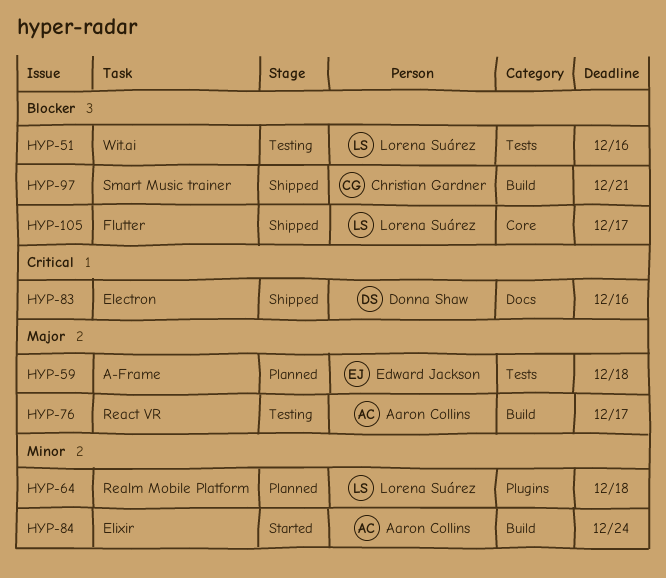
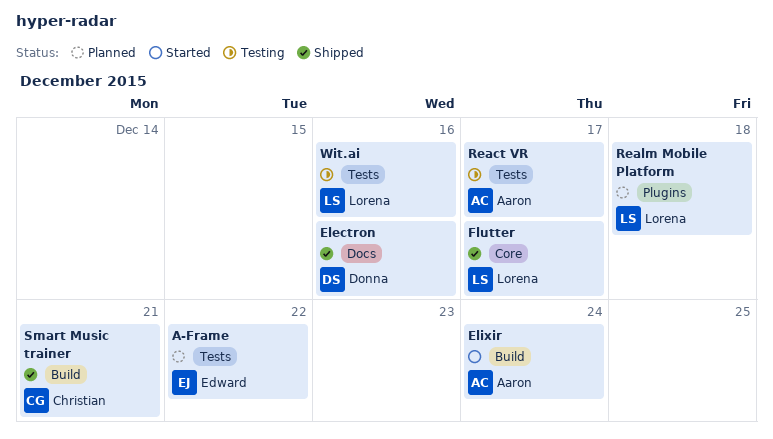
A-Frame, due: Dec 18 -> Dec 22
React VR, label: Build -> Tests

